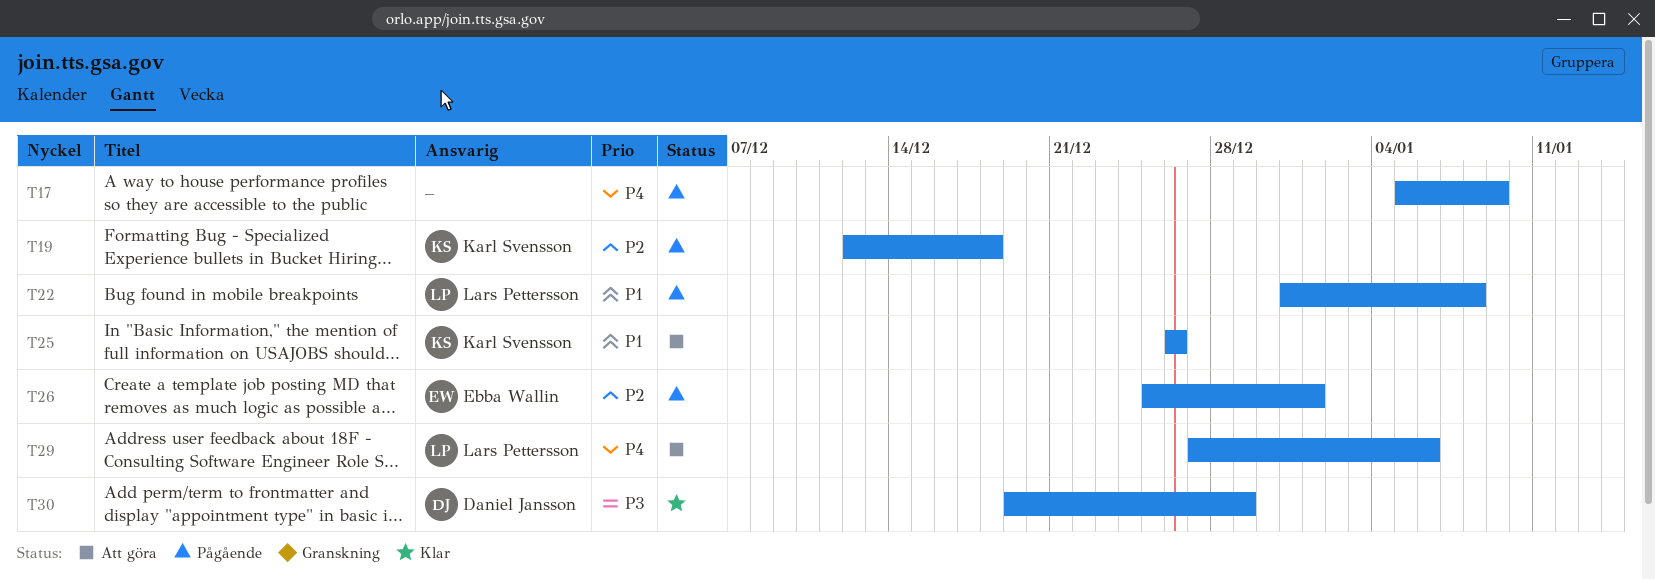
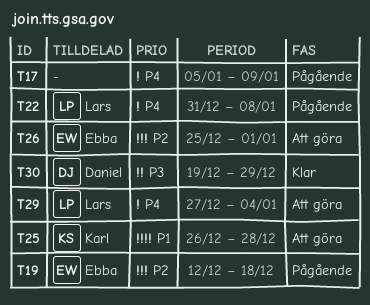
T19, owner: Karl Svensson -> Ebba Wallin
T22, priority: P1 -> P4
T25, due: Dec 26 -> Dec 28
T26, status: Pågående -> Att göra
T29, due: Jan 6 -> Jan 4

